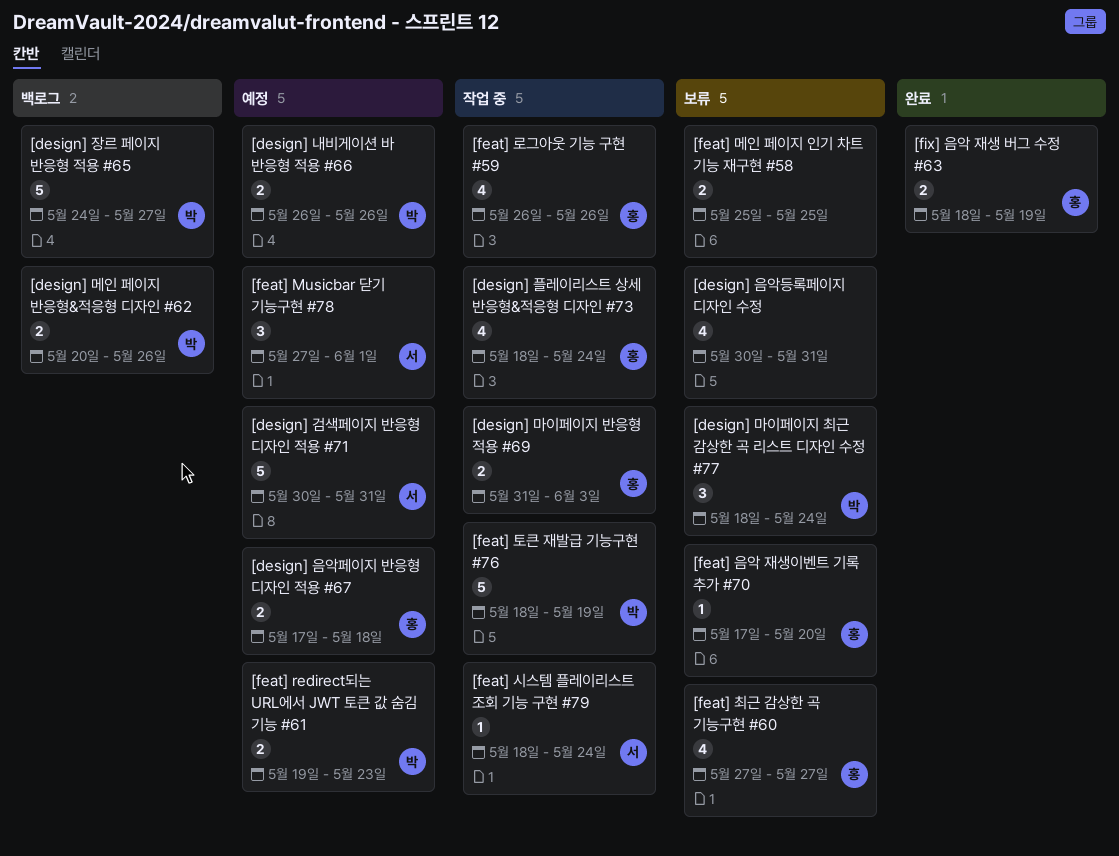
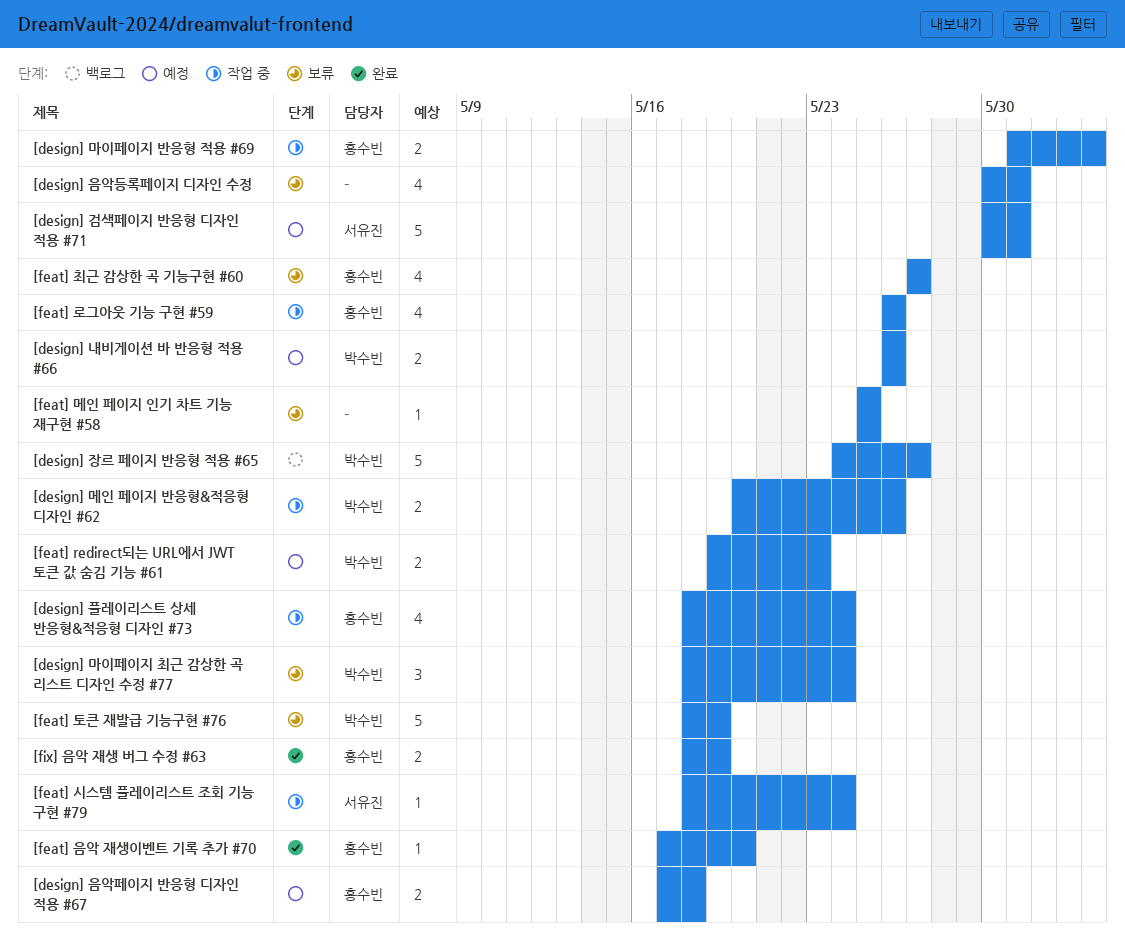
[design] 메인 페이지 반응형&적응형 디자인 #62, status: 백로그 -> 작업 중
[feat] Musicbar 닫기 기능구현 #78: present -> none
[feat] 메인 페이지 인기 차트 기능 재구현 #58, estimate: 2 -> 1
[feat] 음악 재생이벤트 기록 추가 #70, status: 보류 -> 완료
[feat] 토큰 재발급 기능구현 #76, status: 작업 중 -> 보류

